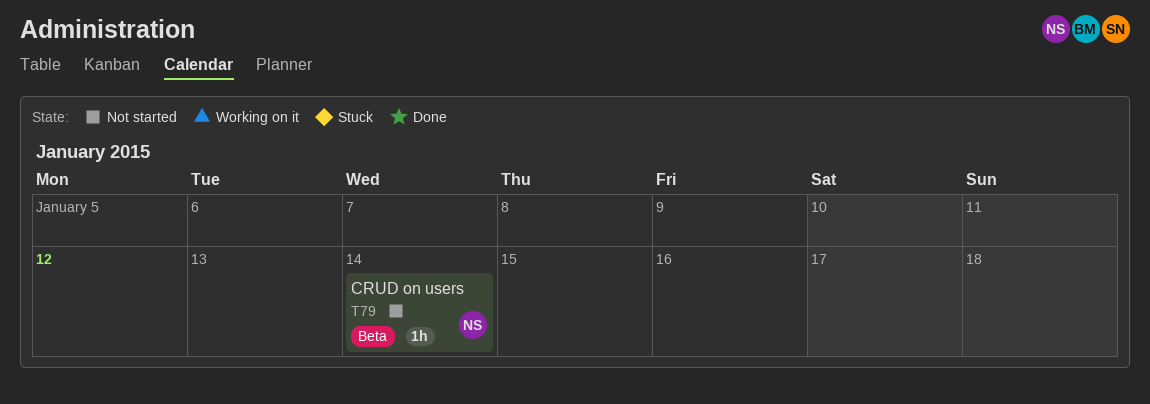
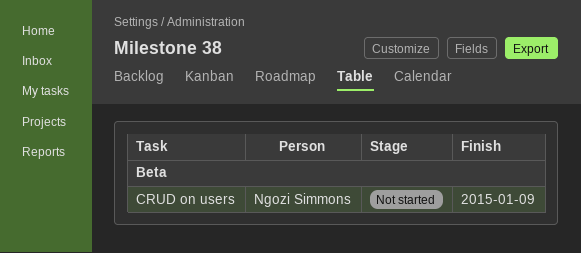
CRUD on users, due: Jan 14 -> Jan 9

